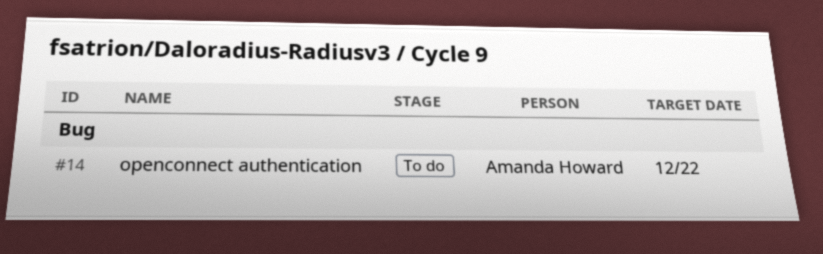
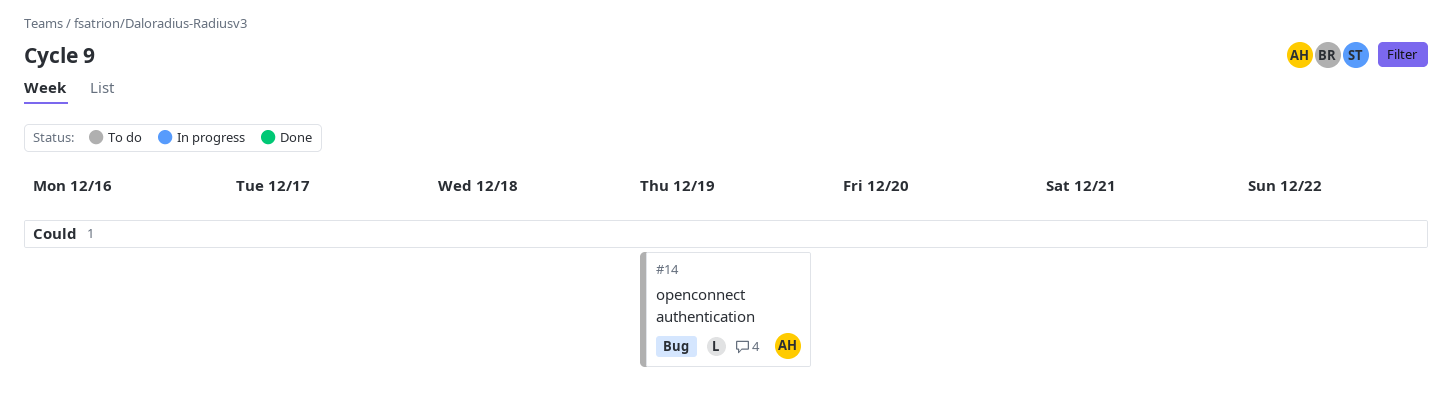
#14, due: Dec 22 -> Dec 19

